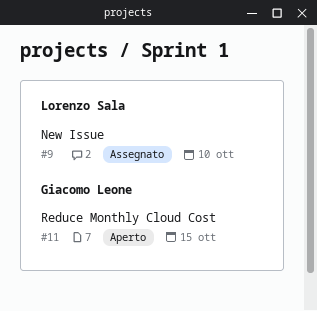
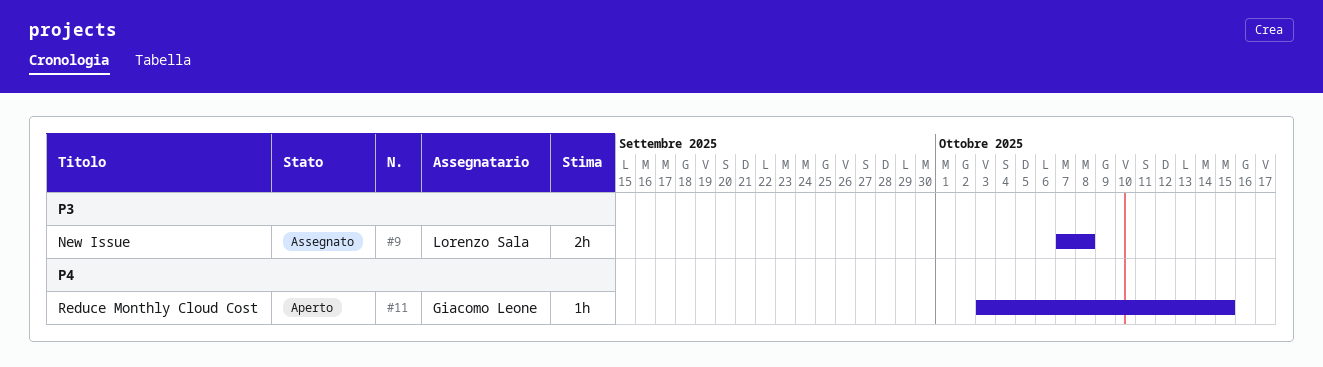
#9, due: Oct 10 -> Oct 8

